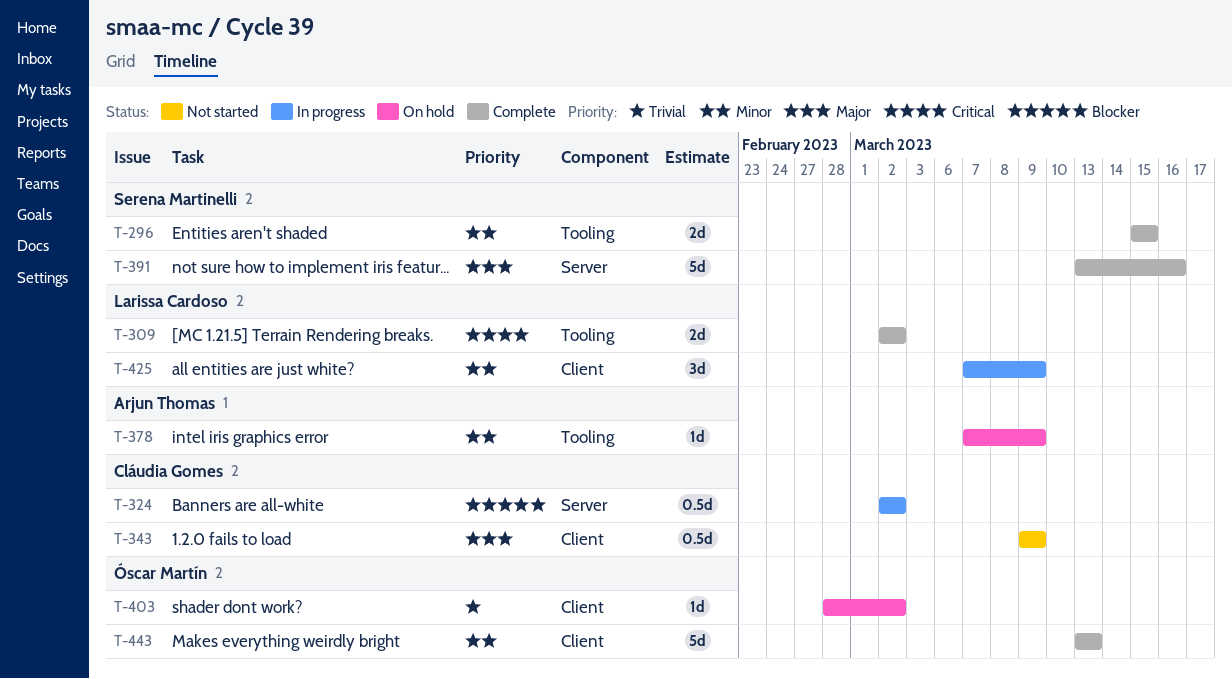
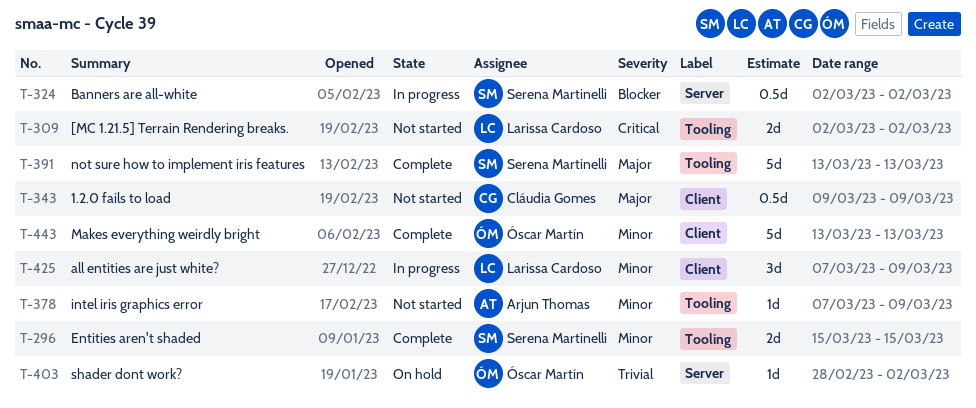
T-309, status: Complete -> Not started
T-324, owner: Cláudia Gomes -> Serena Martinelli
T-378, status: On hold -> Not started
T-391, label: Server -> Tooling
T-391, due: Mar 16 -> Mar 13
T-403, label: Client -> Server

